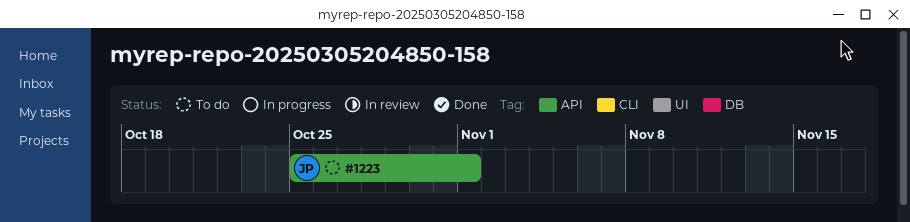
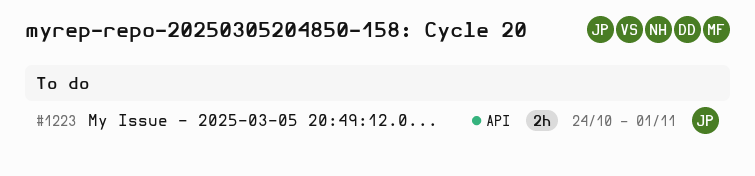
#1223, start: Oct 25 -> Oct 24

